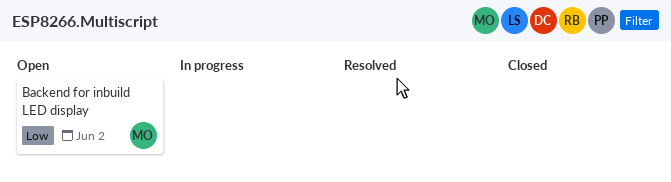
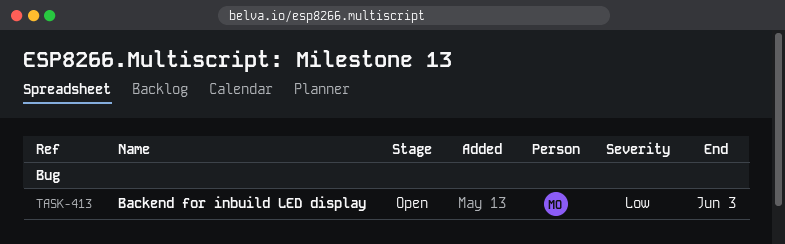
Backend for inbuild LED display, due: Jun 2 -> Jun 3

